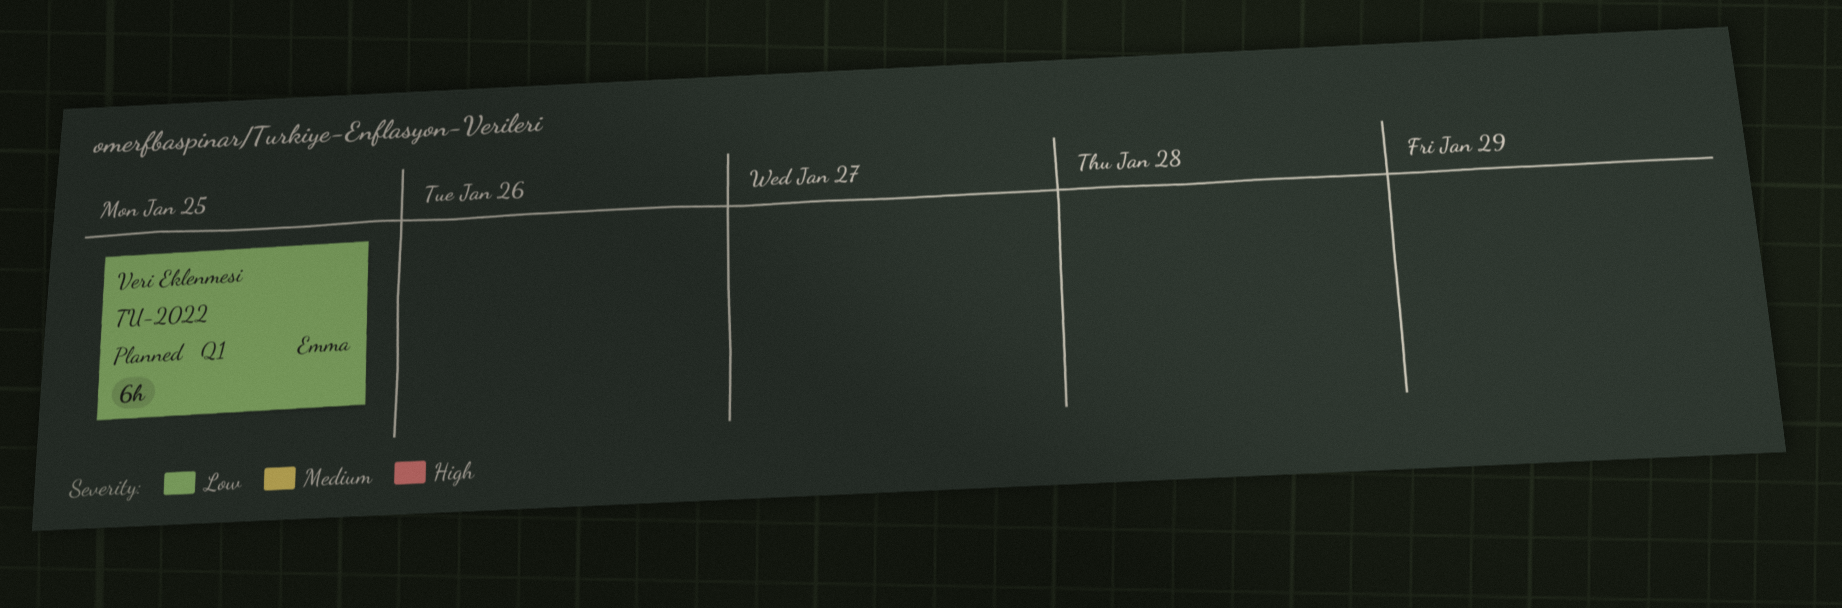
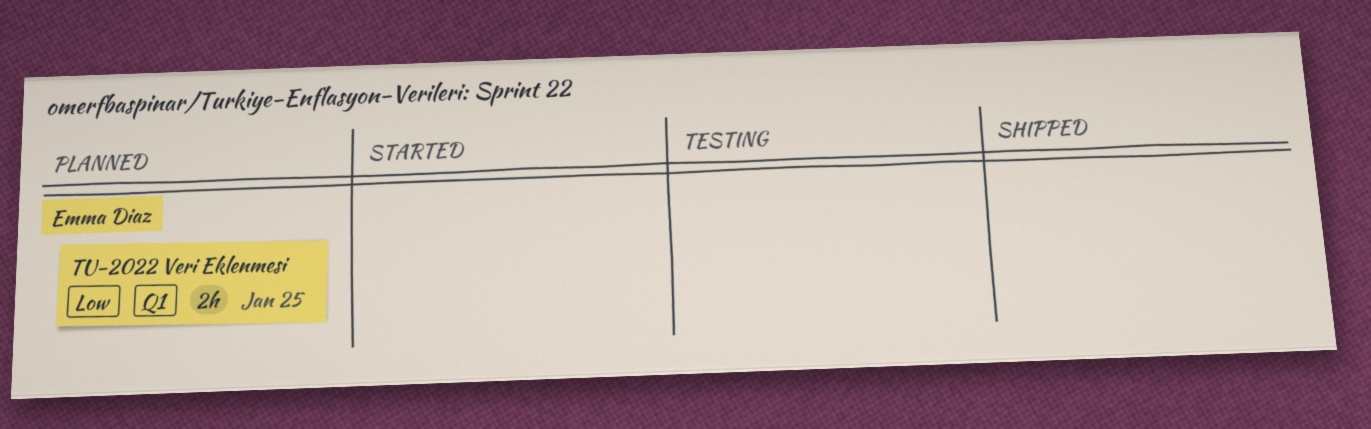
TU-2022, estimate: 6h -> 2h

